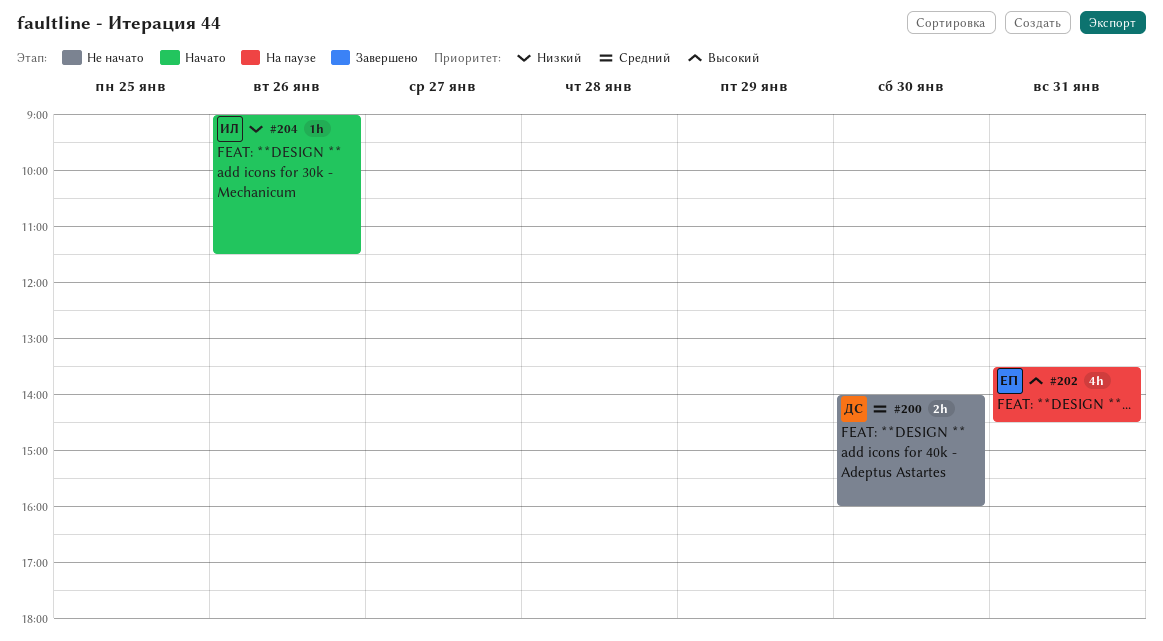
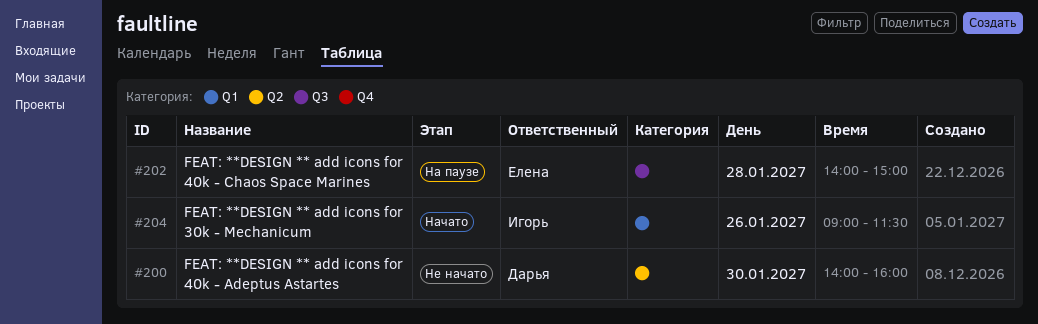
#202, day: Jan 31 -> Jan 28
#202, begins: 13:30 -> 14:00
#202, ends: 14:30 -> 15:00

